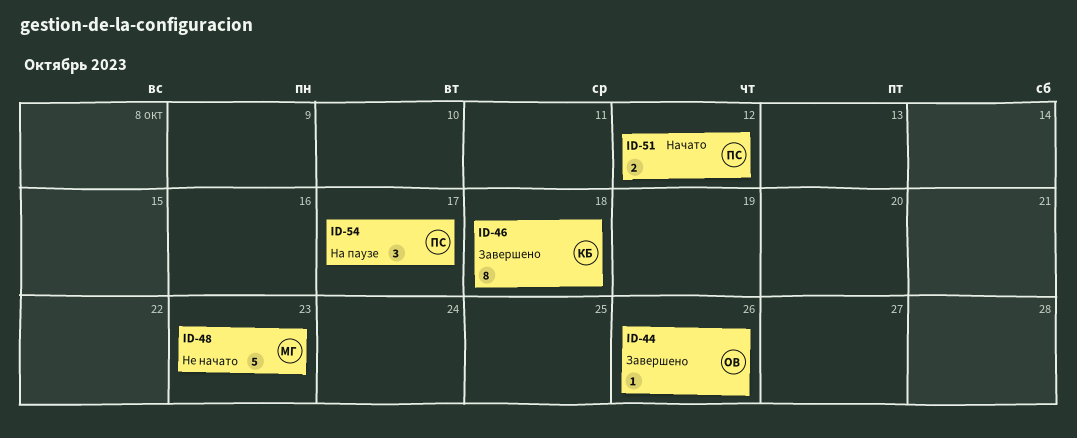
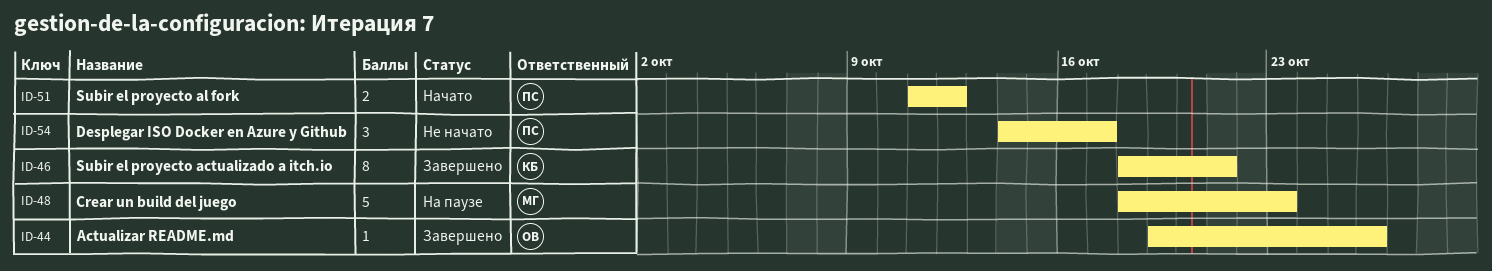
ID-46, due: Oct 18 -> Oct 21
ID-48, status: Не начато -> На паузе
ID-54, status: На паузе -> Не начато

